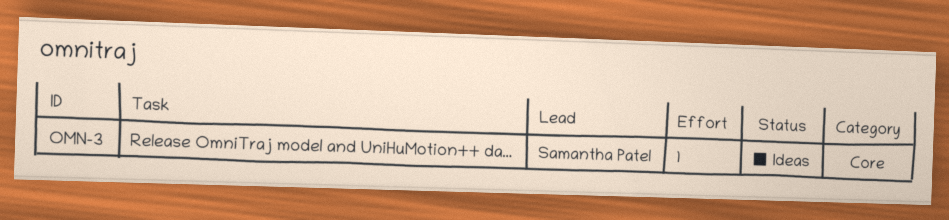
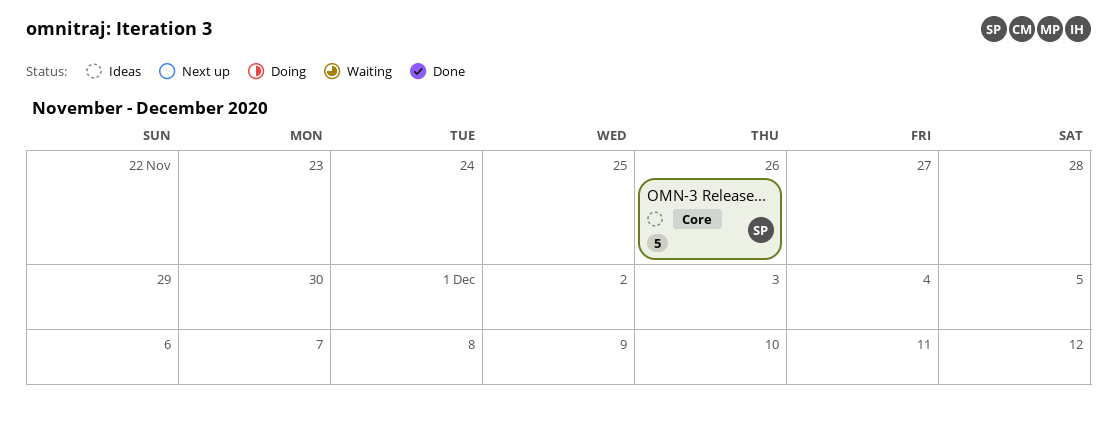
OMN-3, estimate: 1 -> 5

